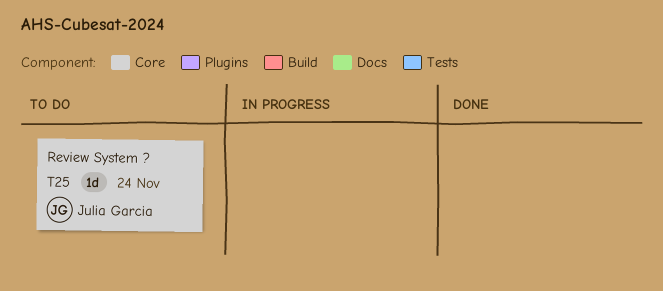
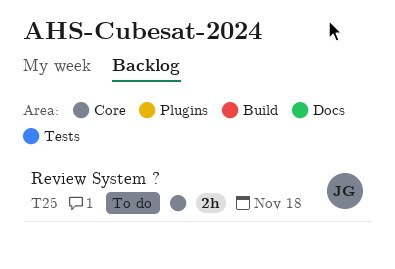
T25, estimate: 1d -> 2h
T25, due: Nov 24 -> Nov 18

